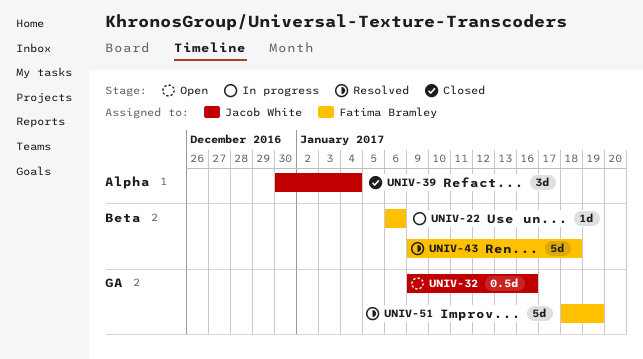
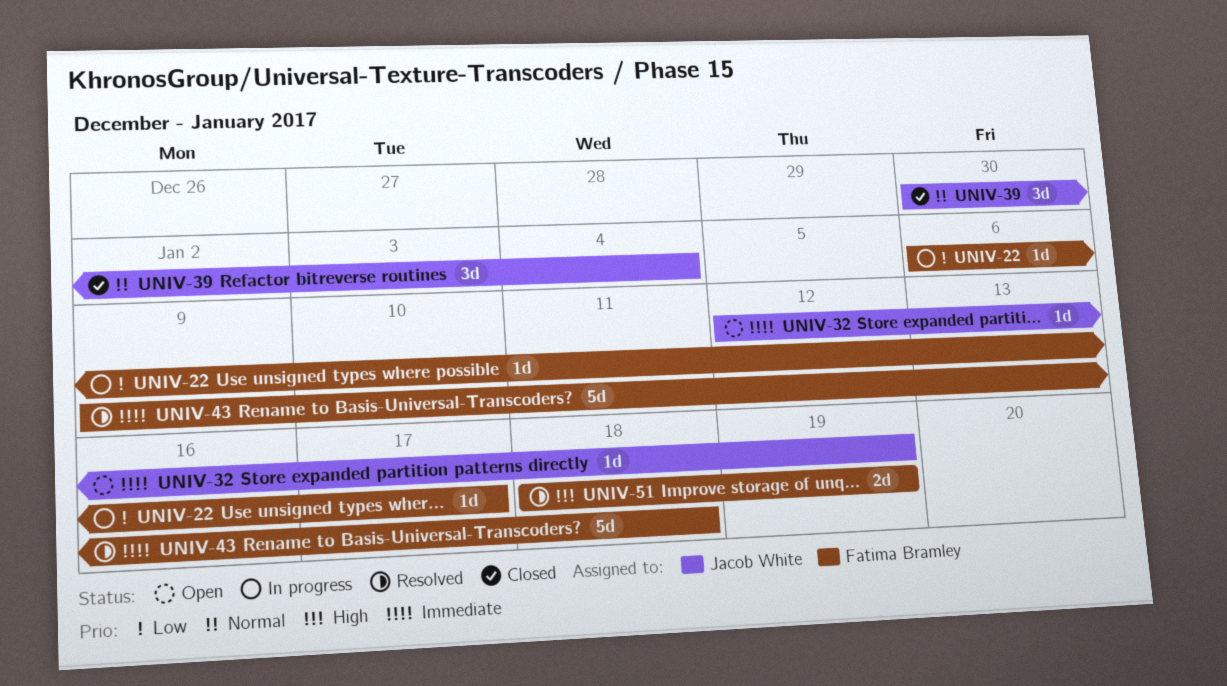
UNIV-22, due: Jan 6 -> Jan 17
UNIV-32, estimate: 0.5d -> 1d
UNIV-32, start: Jan 9 -> Jan 12
UNIV-32, due: Jan 16 -> Jan 19
UNIV-51, estimate: 5d -> 2d

